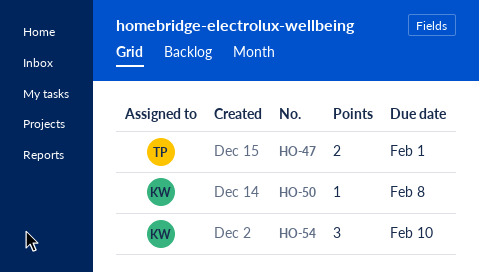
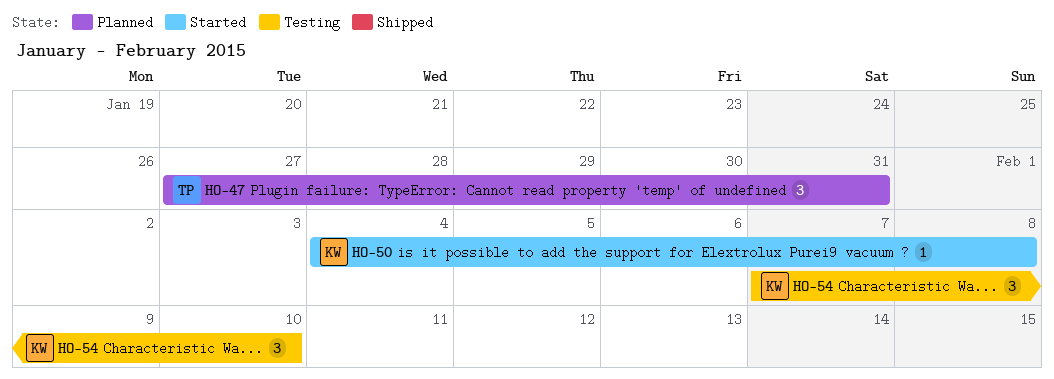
HO-47, estimate: 2 -> 3
HO-47, due: Feb 1 -> Jan 31

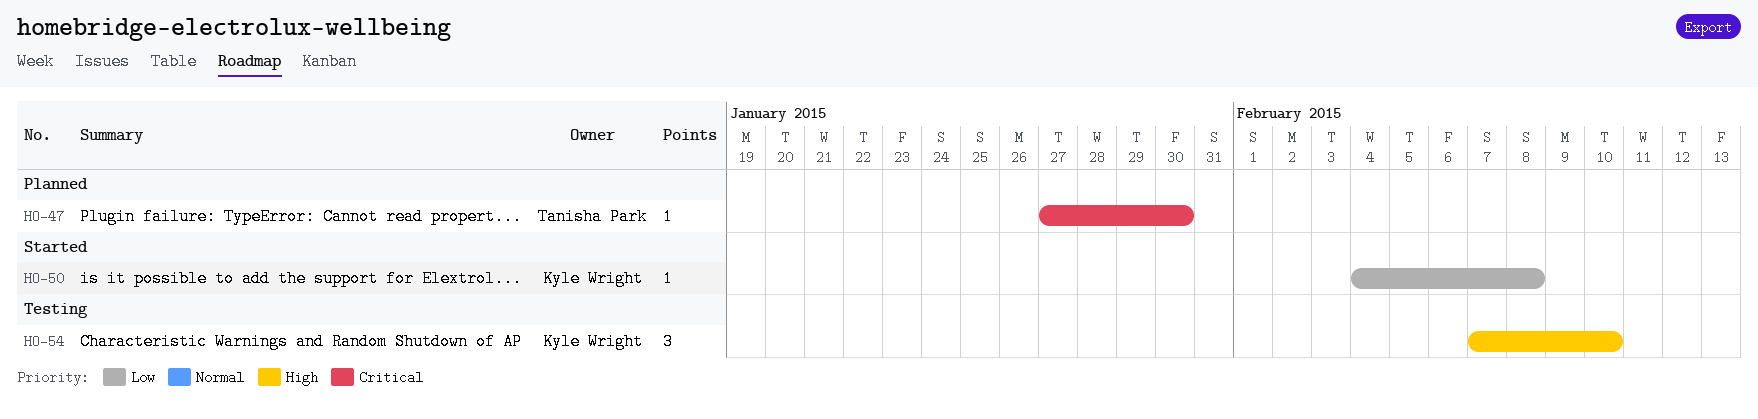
HO-47, estimate: 3 -> 1
HO-47, due: Jan 31 -> Jan 30

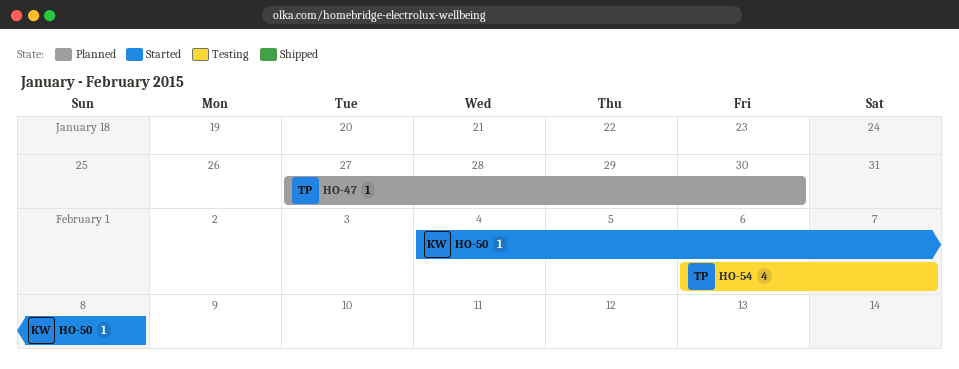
HO-54, owner: Kyle Wright -> Tanisha Park
HO-54, estimate: 3 -> 4
HO-54, start: Feb 7 -> Feb 6
HO-54, due: Feb 10 -> Feb 7

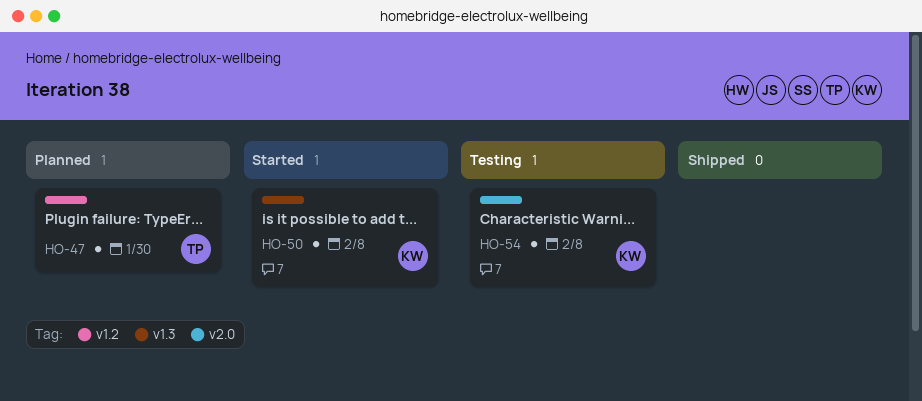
HO-54, owner: TP -> KW
HO-54, estimate: 4 -> 1
HO-54, due: Feb 7 -> Feb 8

